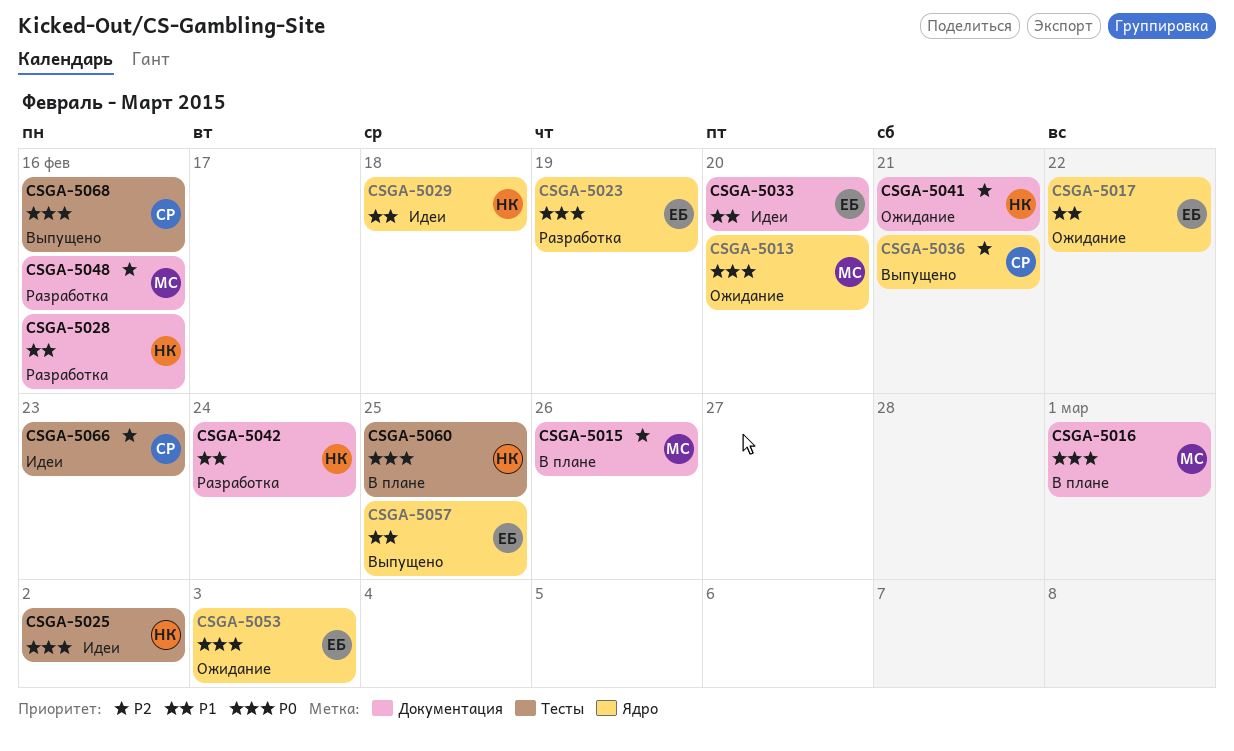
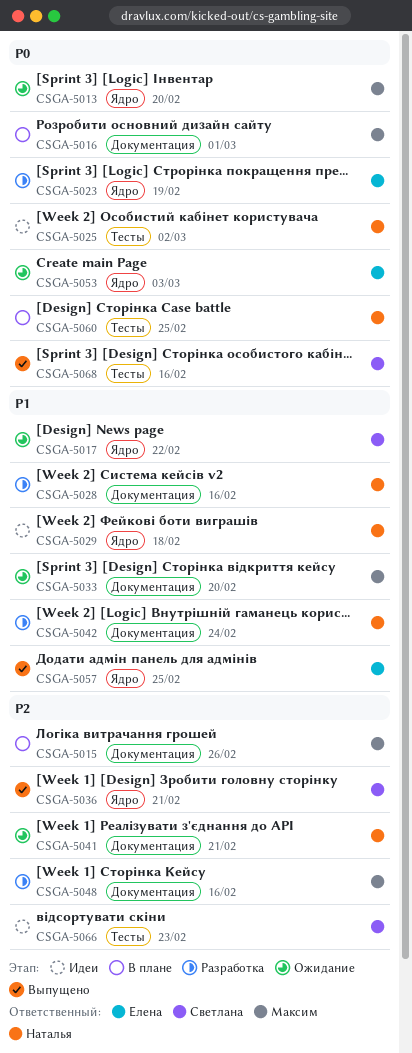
CSGA-5017, owner: Елена -> Светлана
CSGA-5033, status: Идеи -> Ожидание
CSGA-5033, owner: Елена -> Максим

